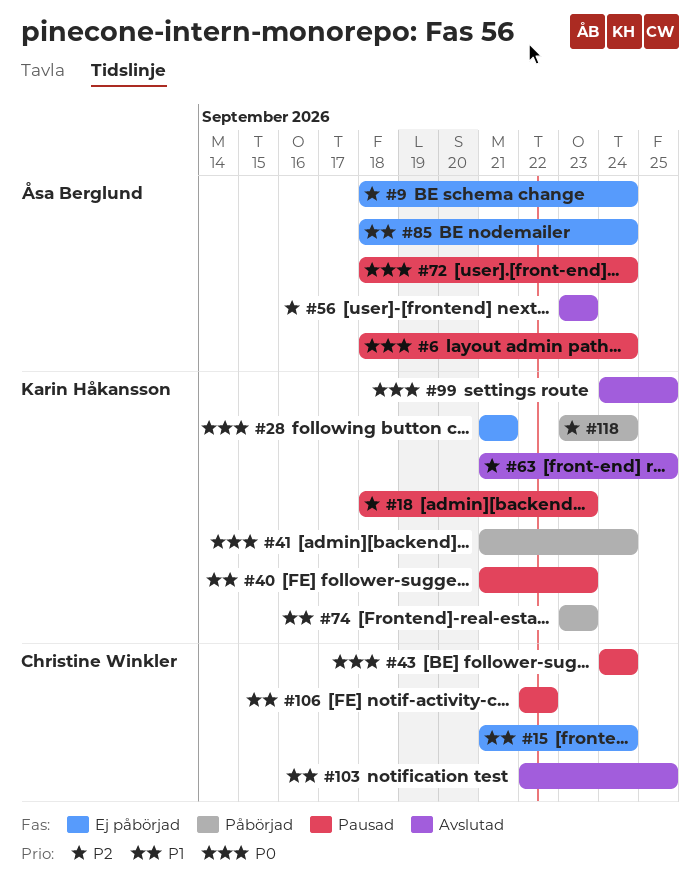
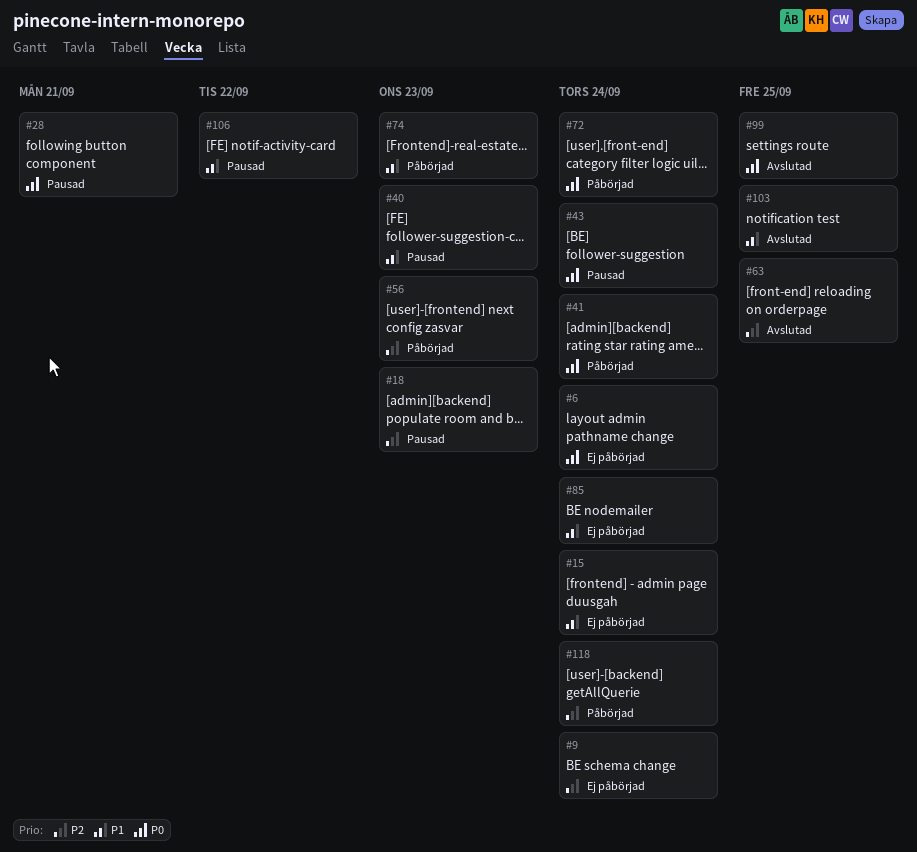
#6, status: Pausad -> Ej påbörjad
#28, status: Ej påbörjad -> Pausad
#56, status: Avslutad -> Påbörjad
#72, status: Pausad -> Påbörjad

